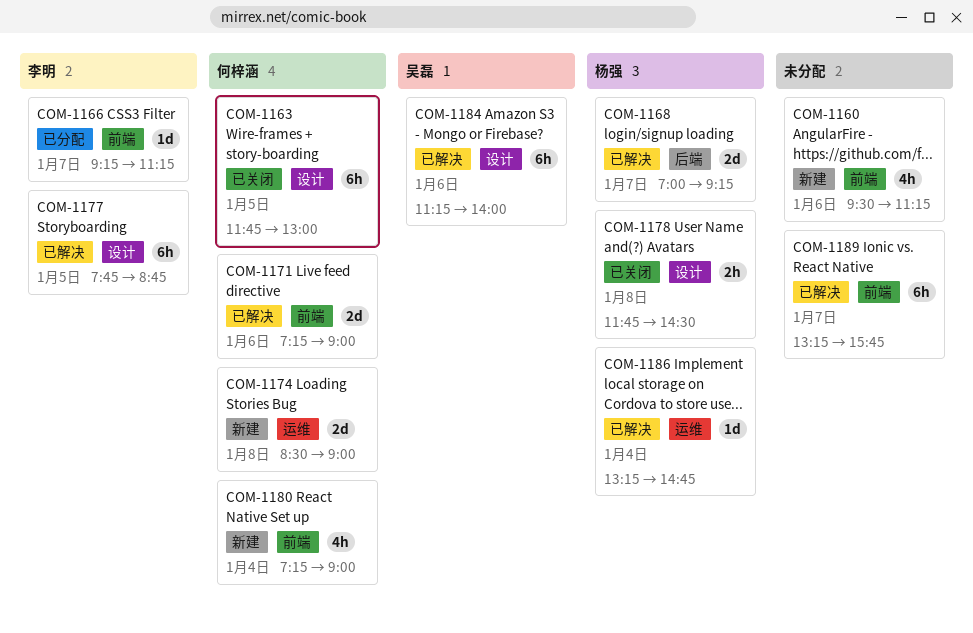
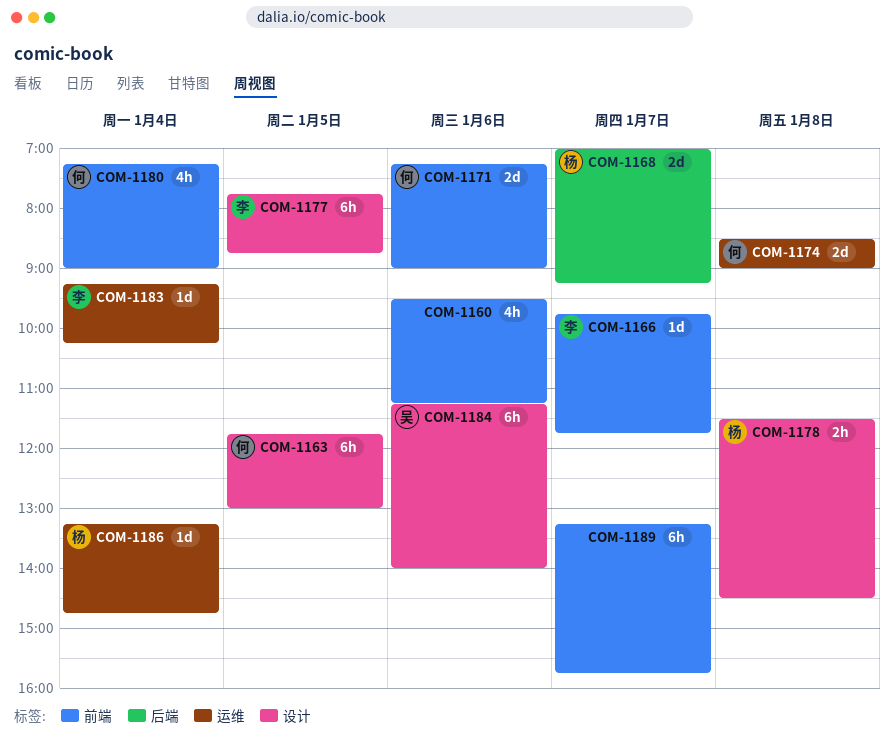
COM-1166, begins: 09:15 -> 09:45
COM-1166, ends: 11:15 -> 11:45
COM-1178, begins: 11:45 -> 11:30
COM-1183: none -> present

